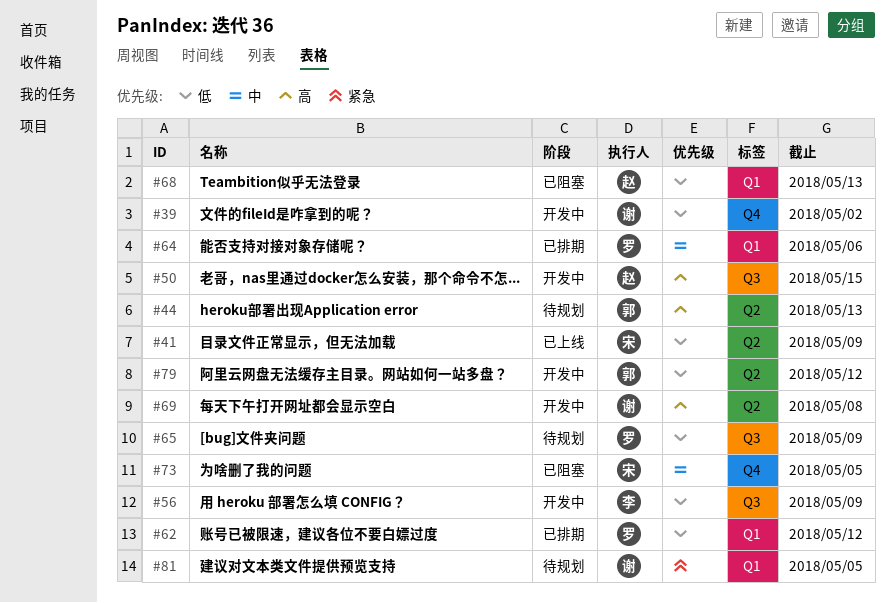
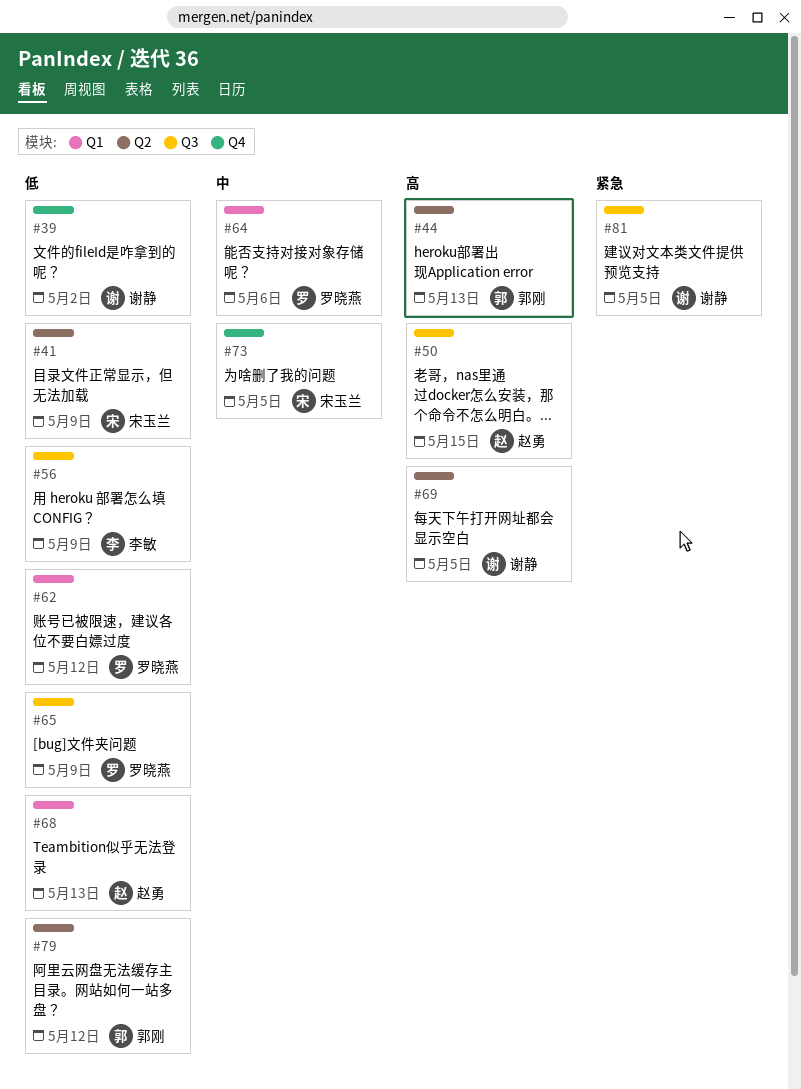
#69, due: May 8 -> May 5
#81, label: Q1 -> Q3

